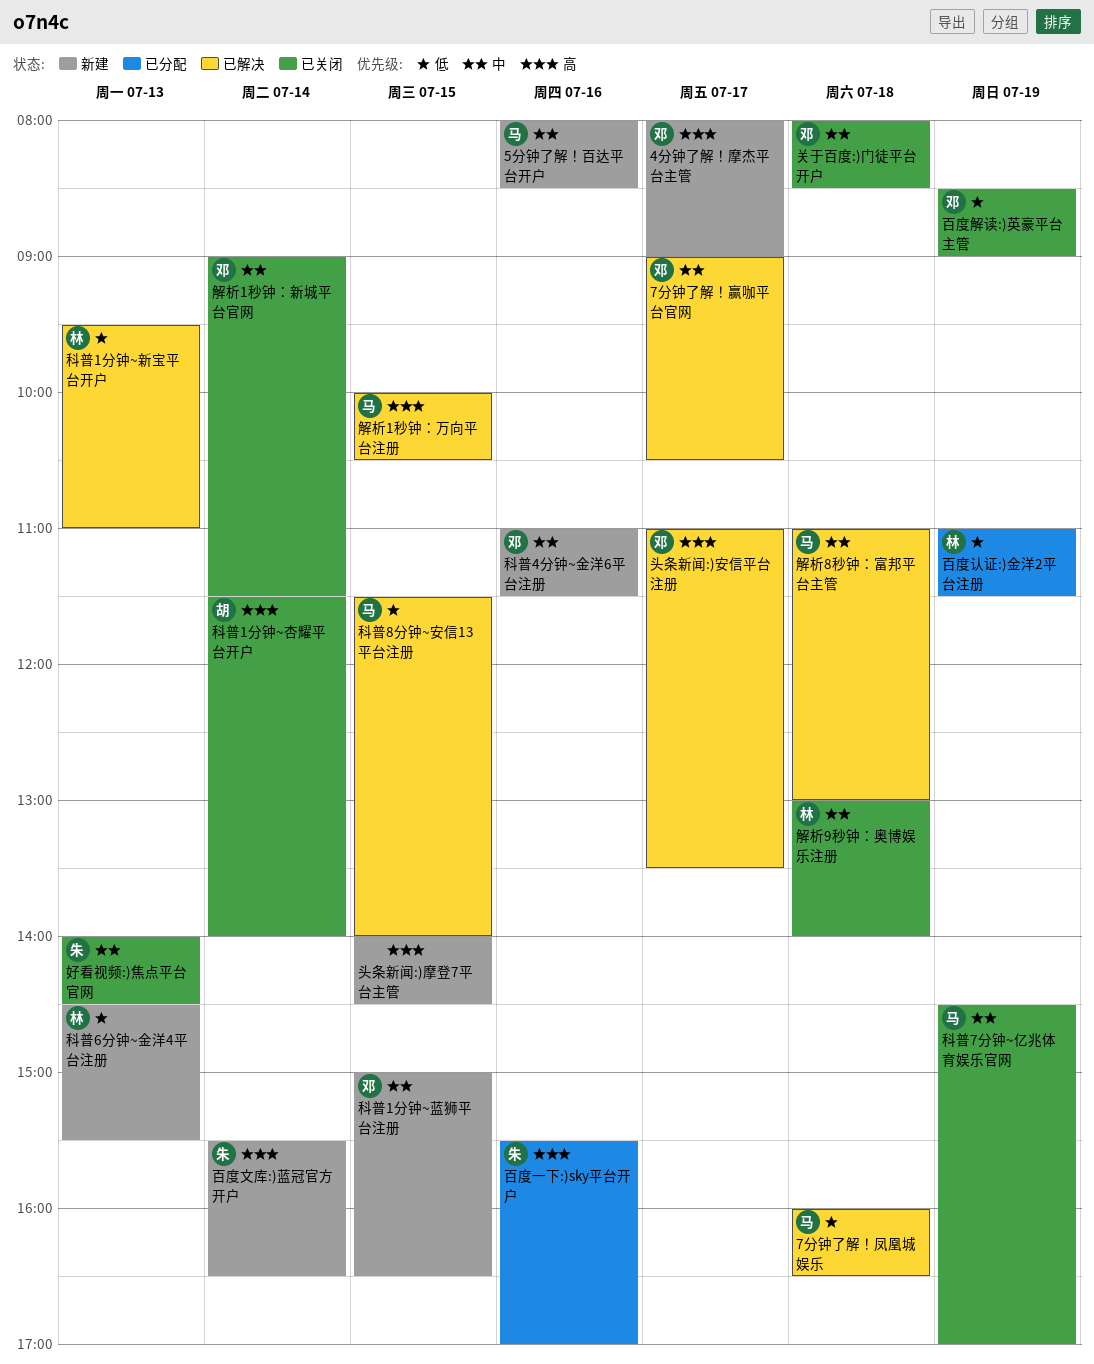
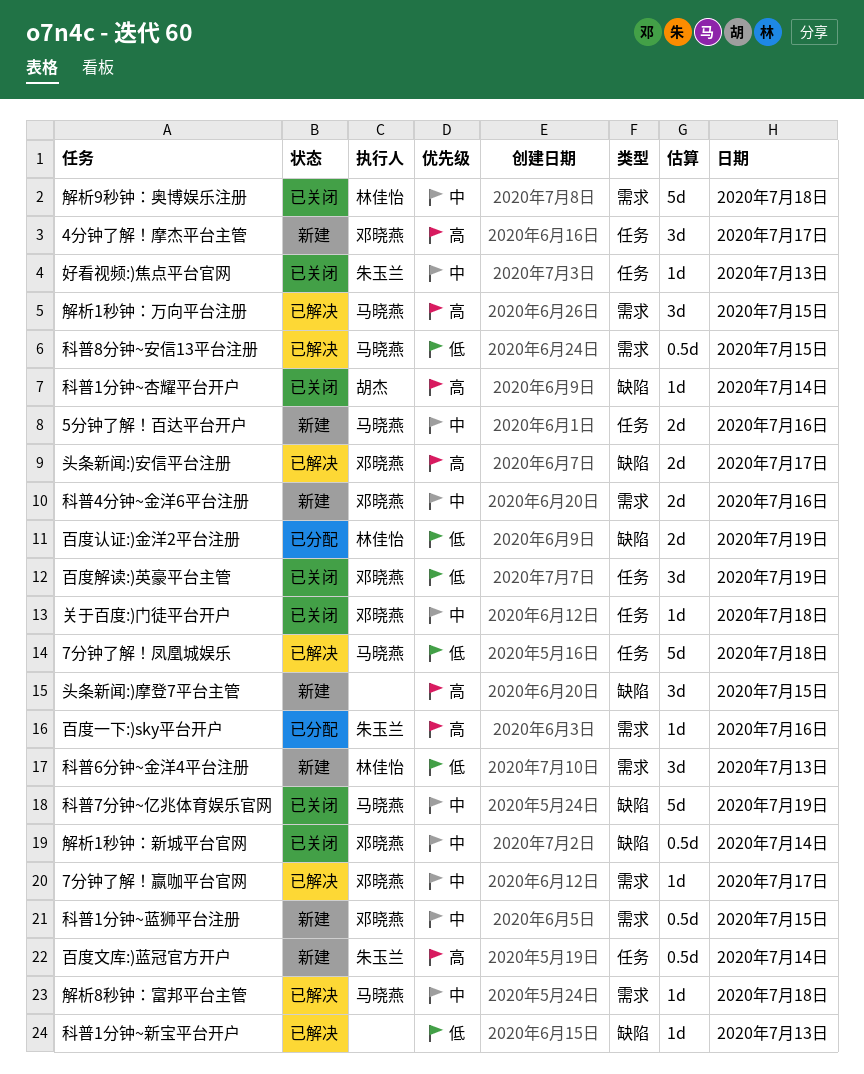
科普1分钟~新宝平台开户, owner: 林佳怡 -> none

